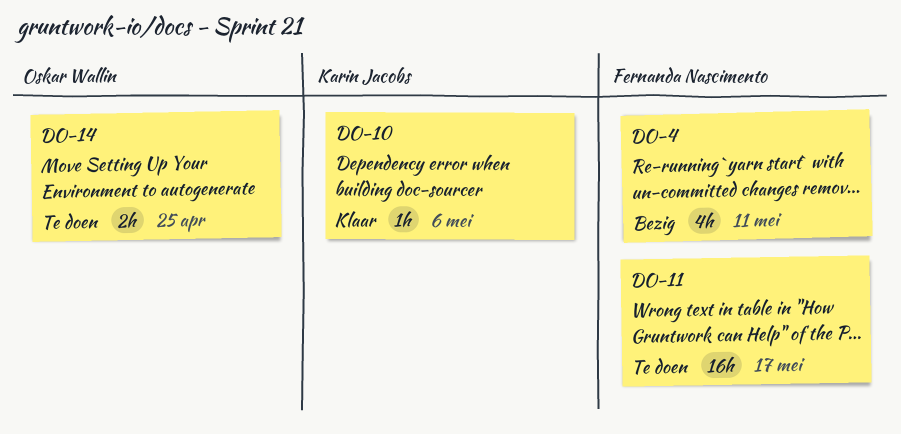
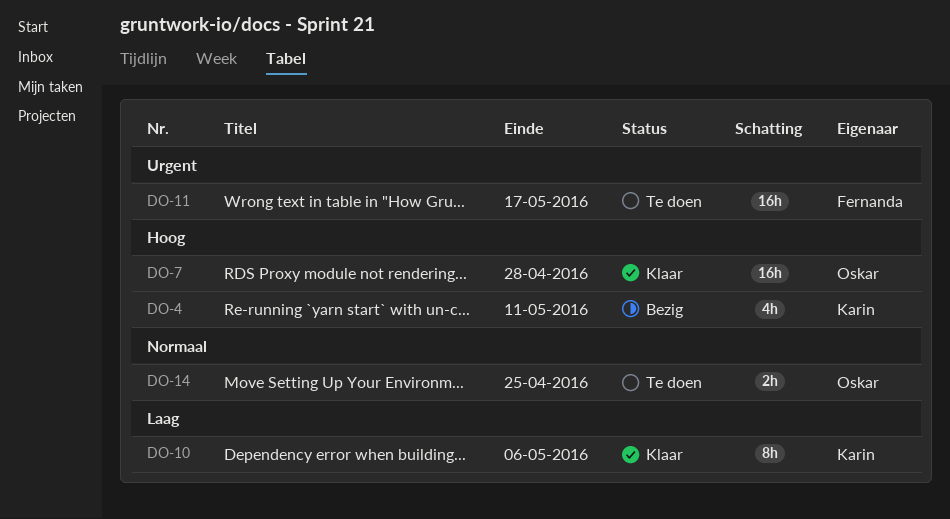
DO-4, owner: Fernanda Nascimento -> Karin Jacobs
DO-7: none -> present
DO-10, estimate: 1h -> 8h

